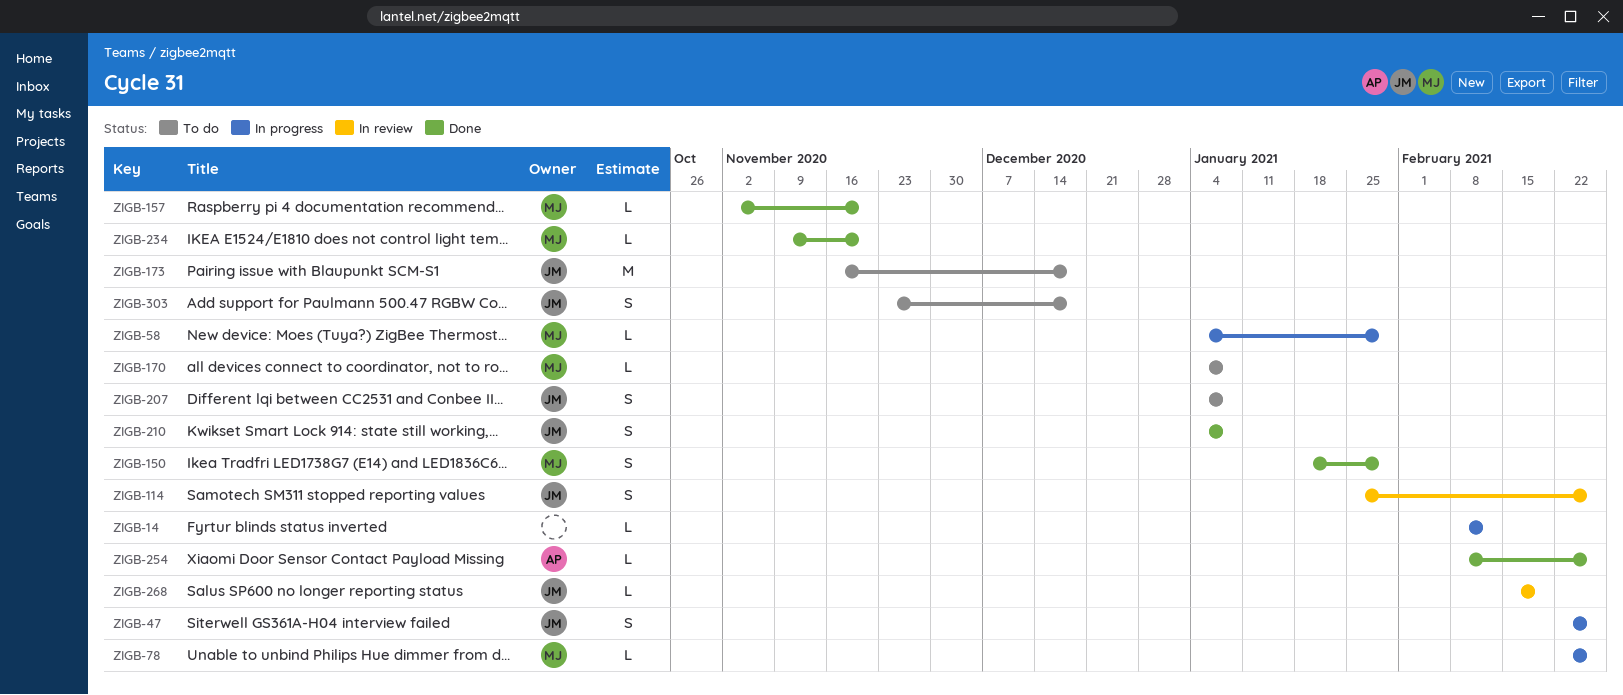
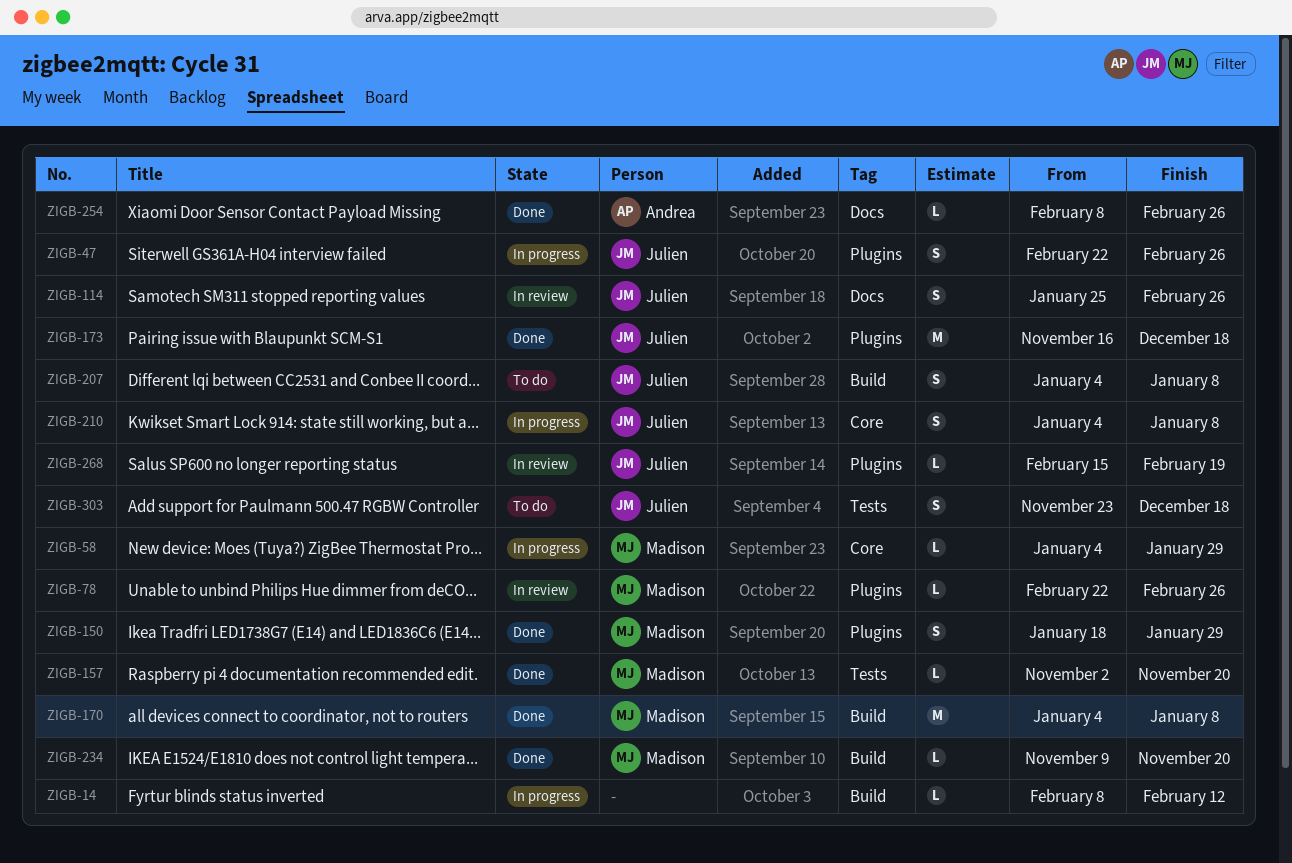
ZIGB-78, status: In progress -> In review
ZIGB-170, status: To do -> Done
ZIGB-170, estimate: L -> M
ZIGB-173, status: To do -> Done
ZIGB-210, status: Done -> In progress

